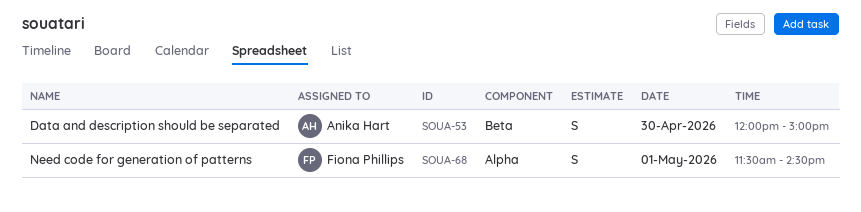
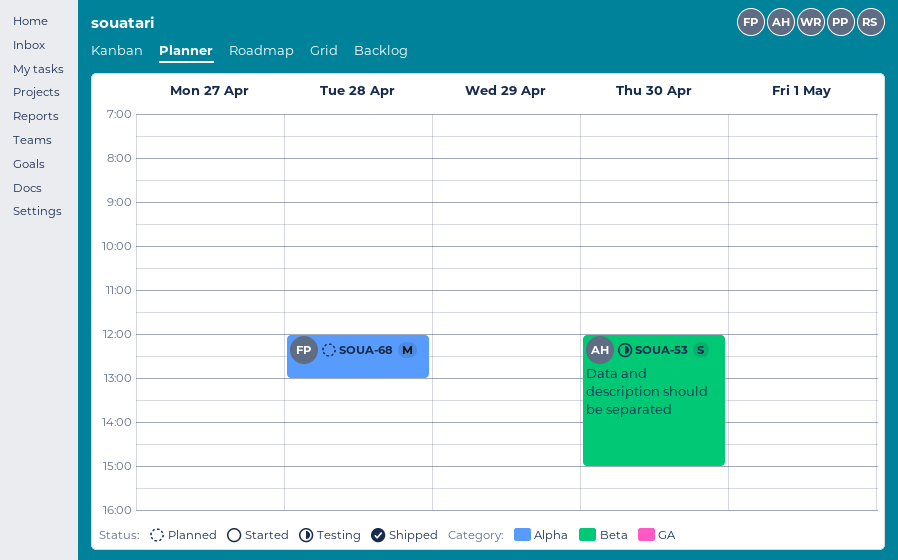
SOUA-68, estimate: S -> M
SOUA-68, day: May 1 -> Apr 28
SOUA-68, begins: 11:30 -> 12:00
SOUA-68, ends: 14:30 -> 13:00

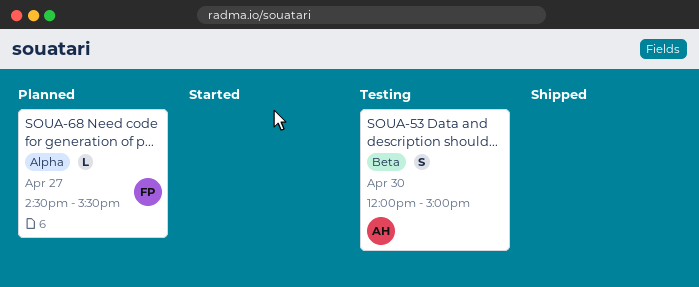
SOUA-68, estimate: M -> L
SOUA-68, day: Apr 28 -> Apr 27
SOUA-68, begins: 12:00 -> 14:30
SOUA-68, ends: 13:00 -> 15:30

